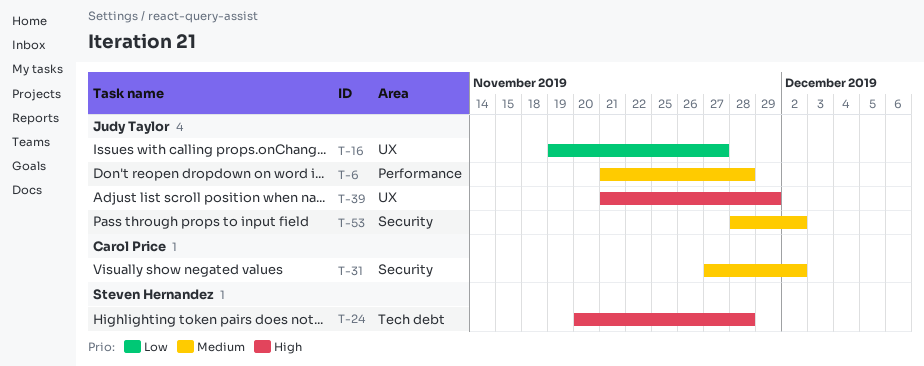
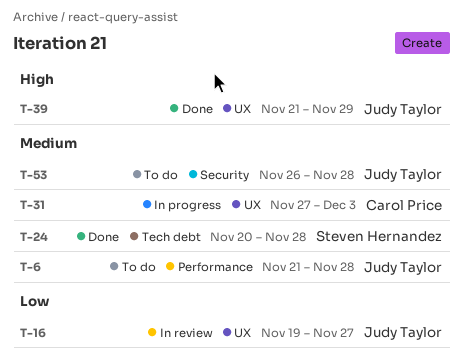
T-24, priority: High -> Medium
T-31, label: Security -> UX
T-31, due: Dec 2 -> Dec 3
T-53, start: Nov 28 -> Nov 26
T-53, due: Dec 2 -> Nov 28

